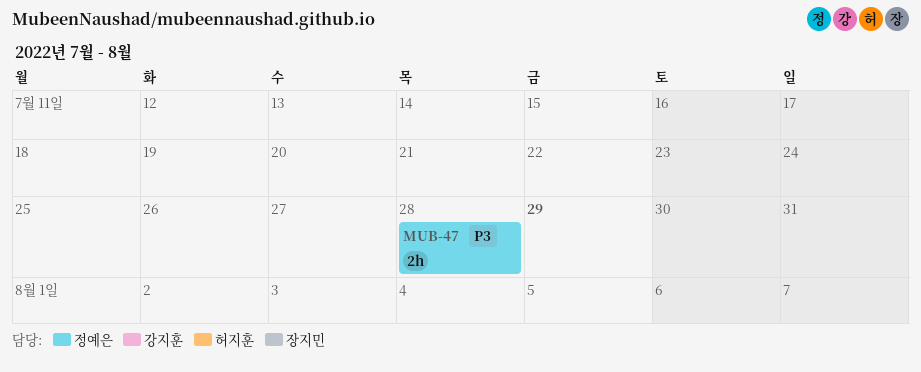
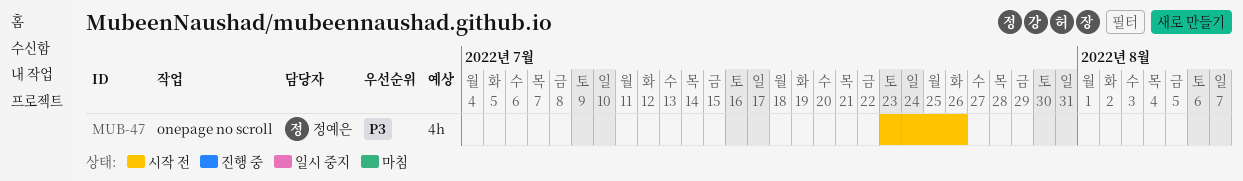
MUB-47, estimate: 2h -> 4h
MUB-47, due: Jul 28 -> Jul 26

